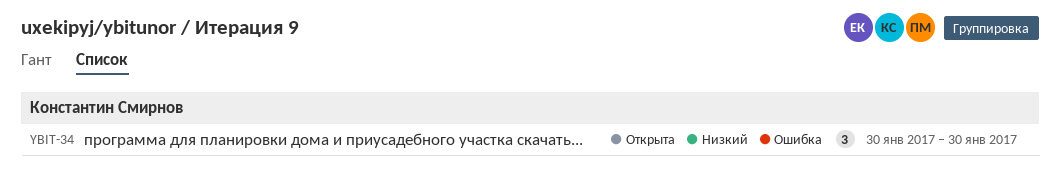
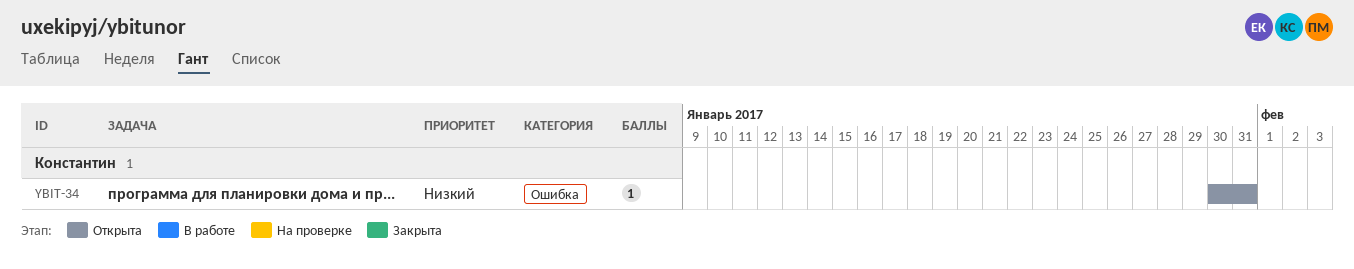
YBIT-34, estimate: 3 -> 1
YBIT-34, due: Jan 30 -> Jan 31

